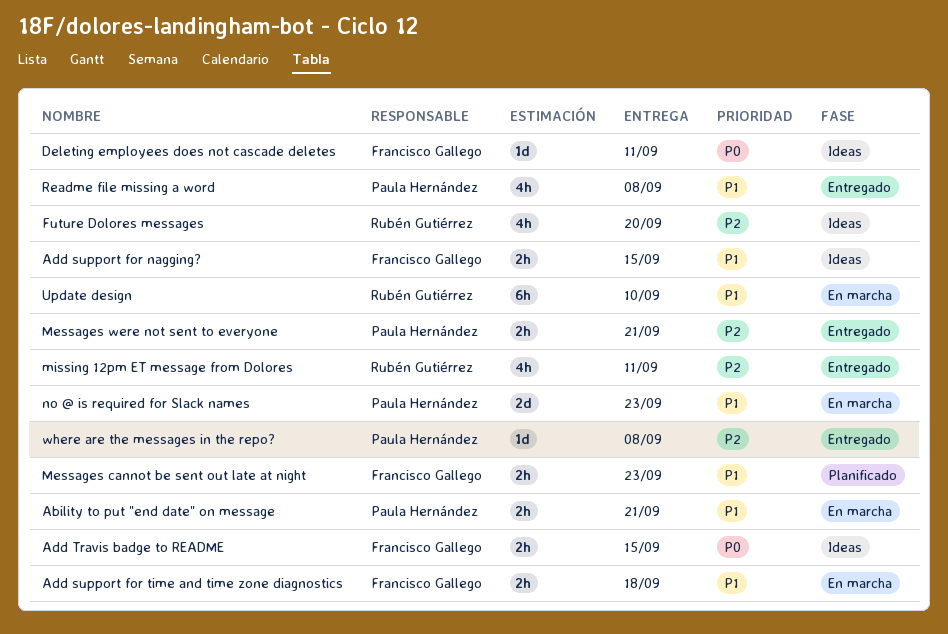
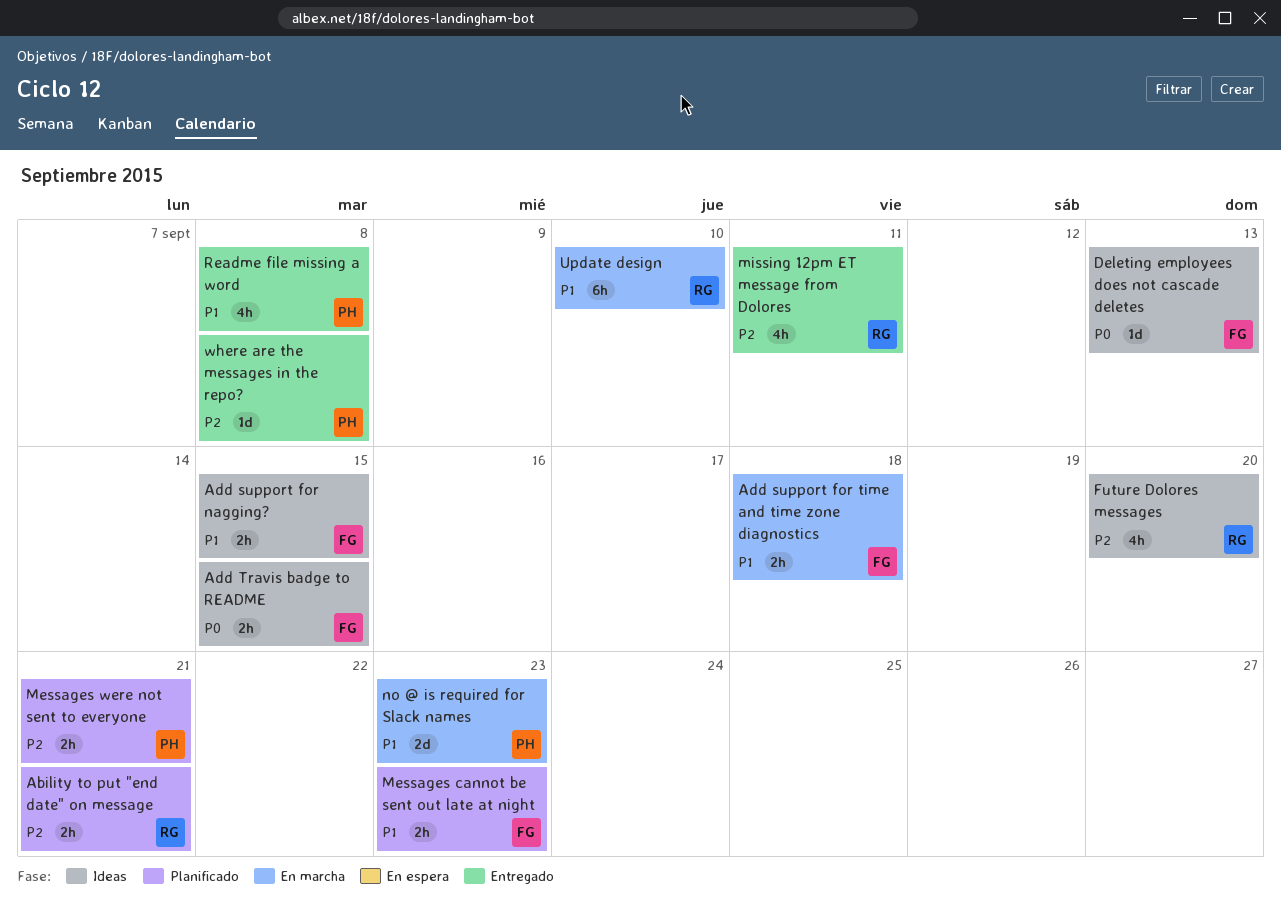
Ability to put "end date" on message, status: En marcha -> Planificado
Ability to put "end date" on message, owner: Paula Hernández -> Rubén Gutiérrez
Ability to put "end date" on message, priority: P1 -> P2
Deleting employees does not cascade deletes, due: Sep 11 -> Sep 13
Messages were not sent to everyone, status: Entregado -> Planificado

